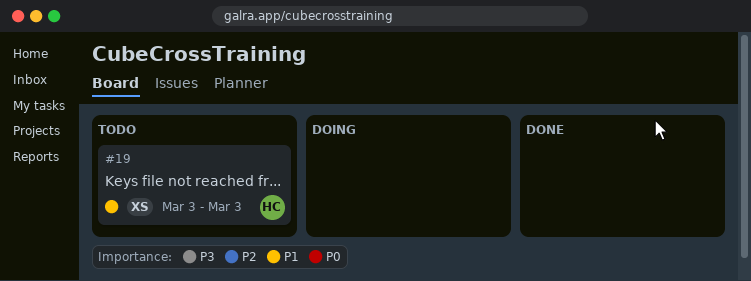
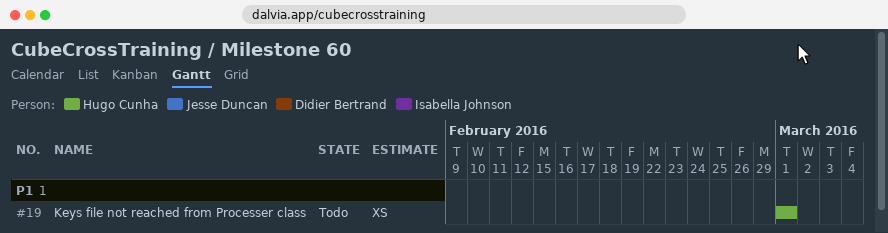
#19, start: Mar 3 -> Mar 1
#19, due: Mar 3 -> Mar 1

